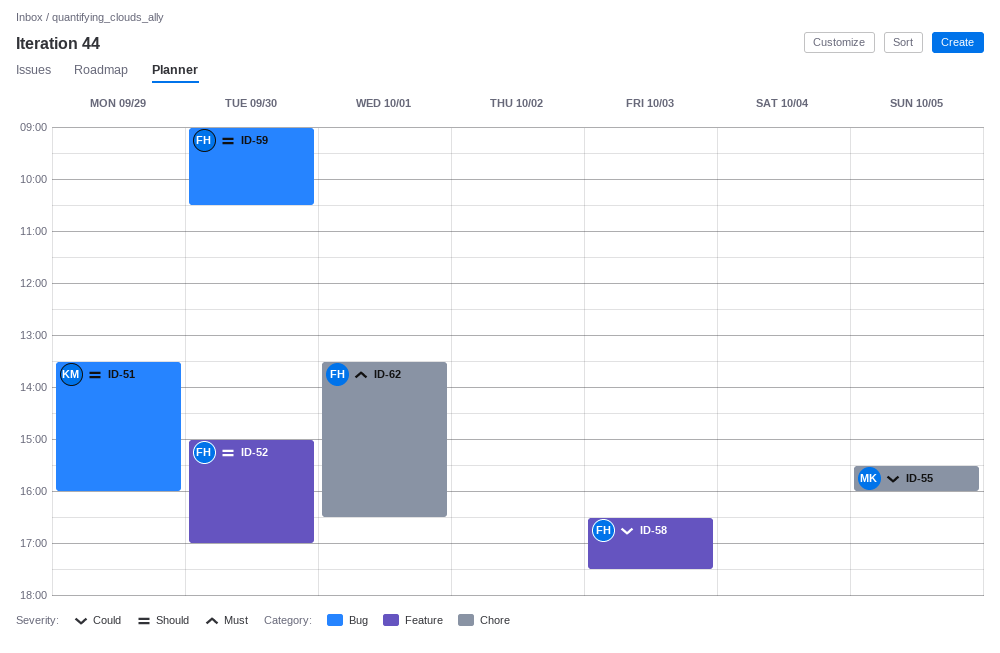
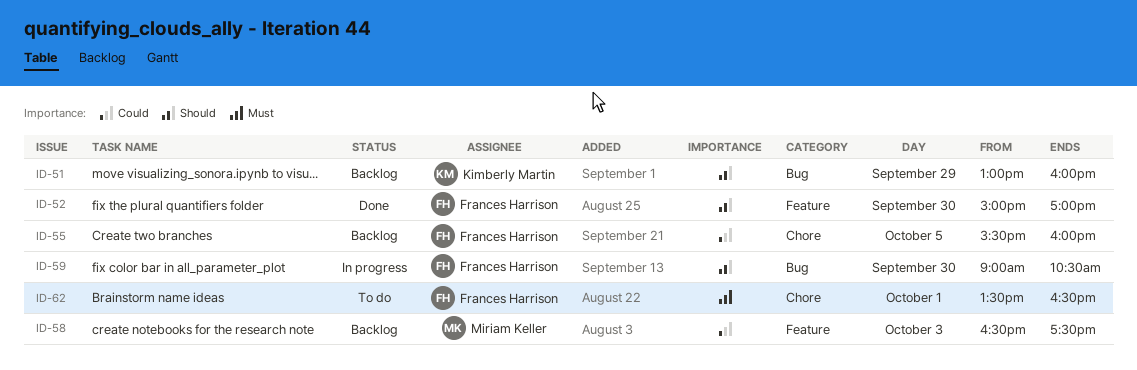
ID-51, begins: 13:30 -> 13:00
ID-55, owner: Miriam Keller -> Frances Harrison
ID-58, owner: Frances Harrison -> Miriam Keller

